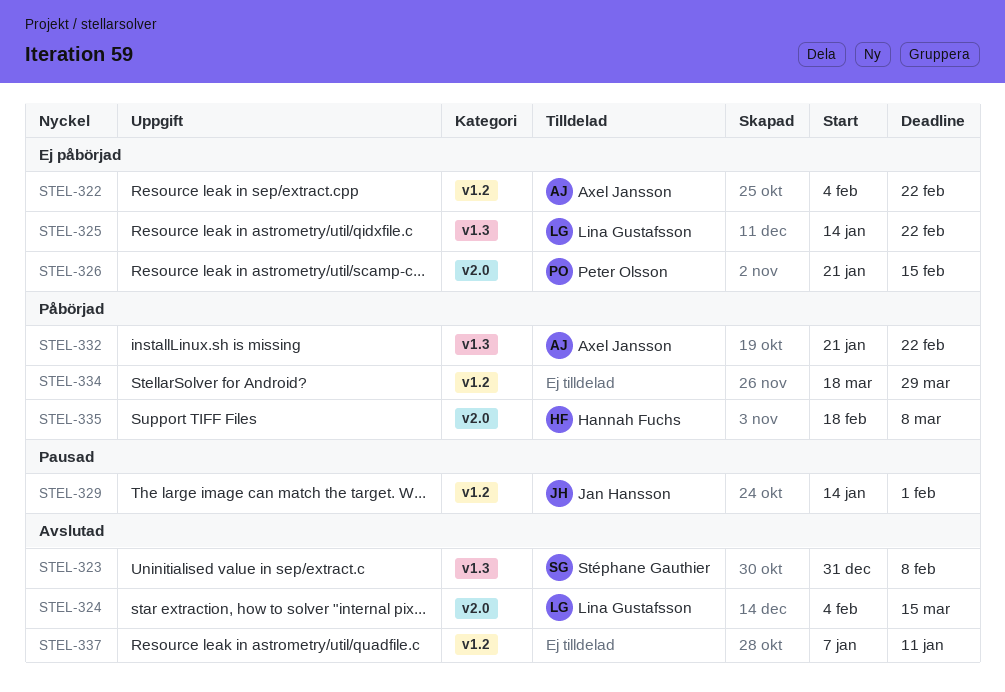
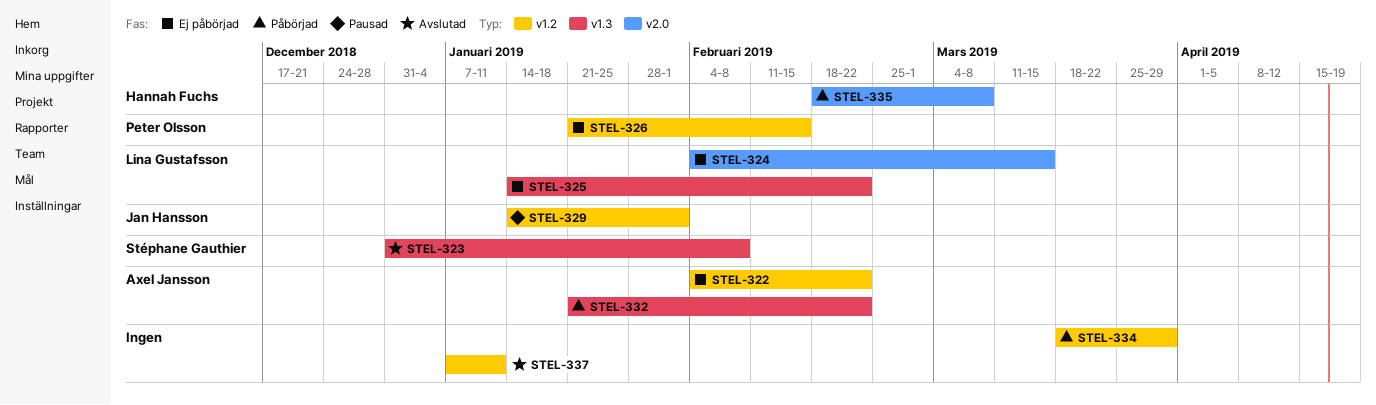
STEL-324, status: Avslutad -> Ej påbörjad
STEL-326, label: v2.0 -> v1.2

